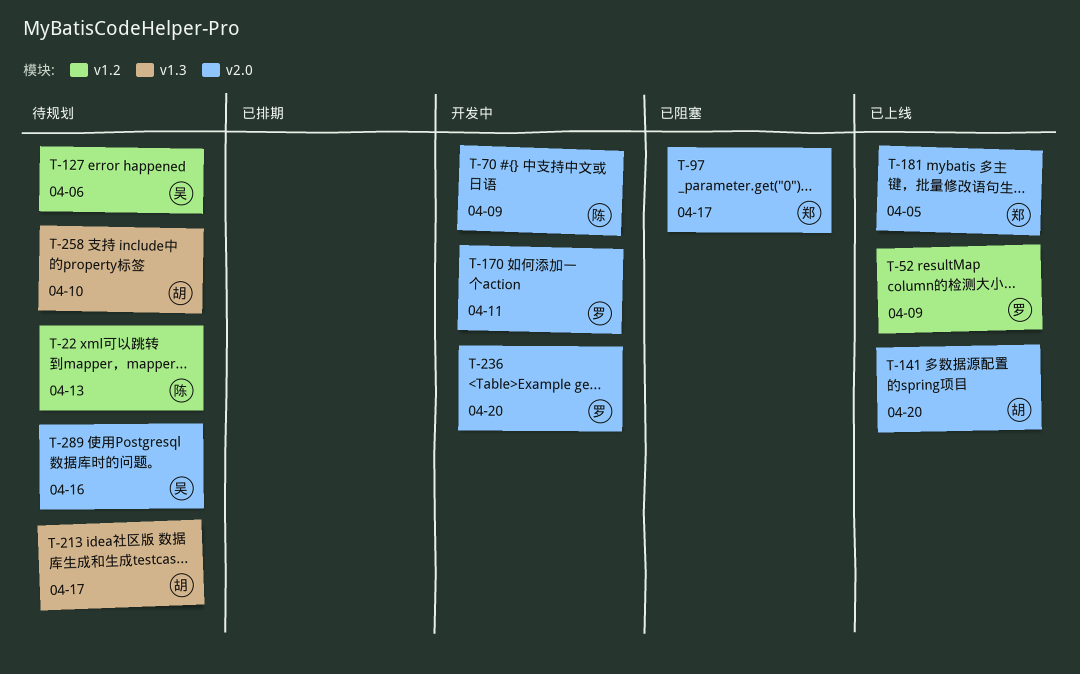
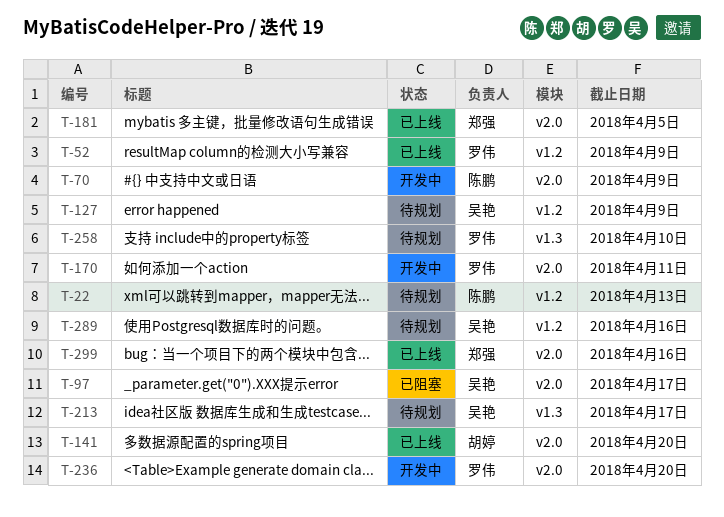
T-97, owner: 郑强 -> 吴艳
T-127, due: Apr 6 -> Apr 9
T-213, owner: 胡婷 -> 吴艳
T-258, owner: 胡婷 -> 罗伟
T-289, label: v2.0 -> v1.2
T-299: none -> present

